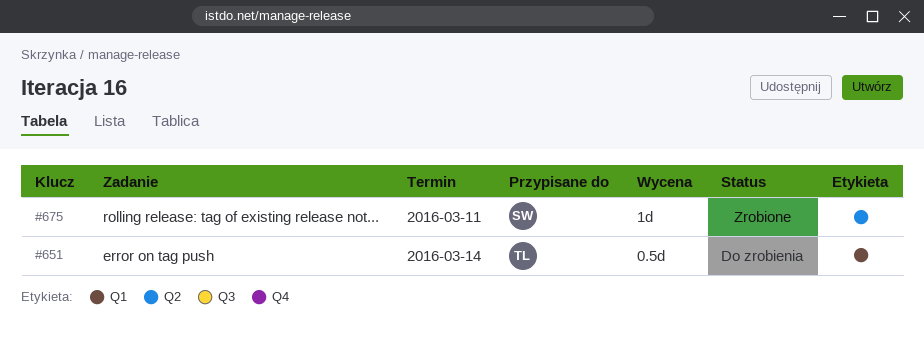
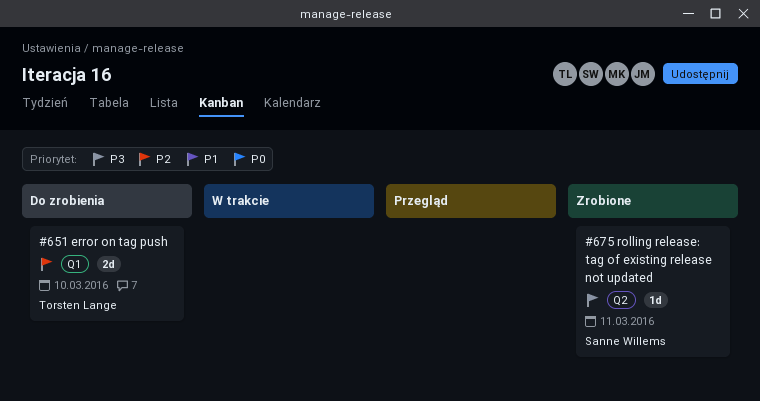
#651, estimate: 0.5d -> 2d
#651, due: Mar 14 -> Mar 10

